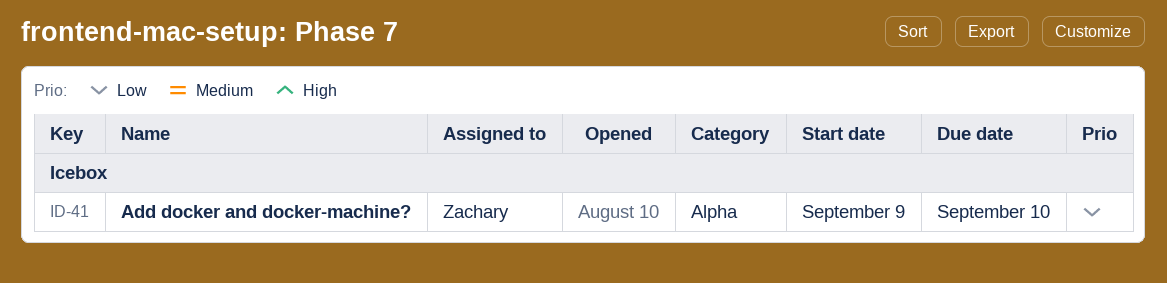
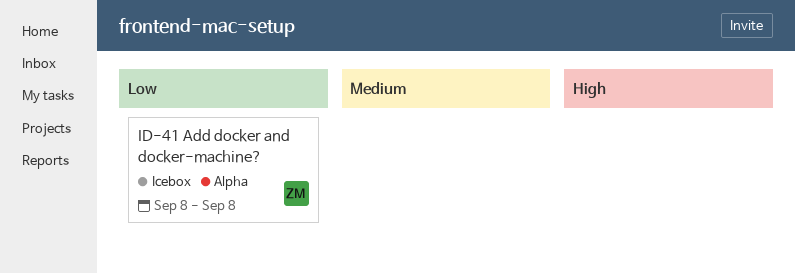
ID-41, start: Sep 9 -> Sep 8
ID-41, due: Sep 10 -> Sep 8

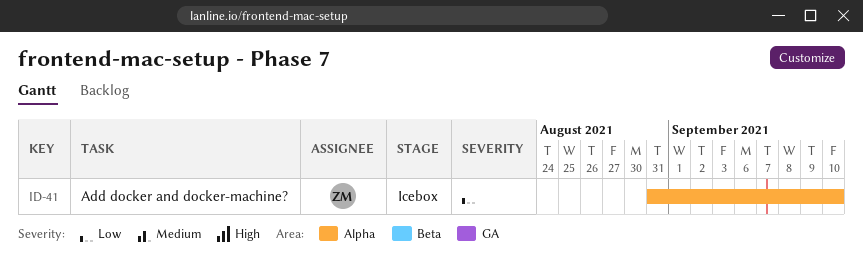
ID-41, start: Sep 8 -> Aug 31
ID-41, due: Sep 8 -> Sep 10

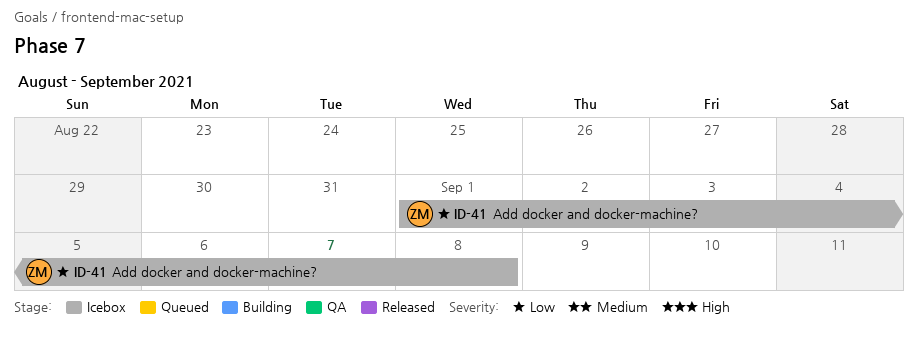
ID-41, start: Aug 31 -> Sep 1
ID-41, due: Sep 10 -> Sep 8

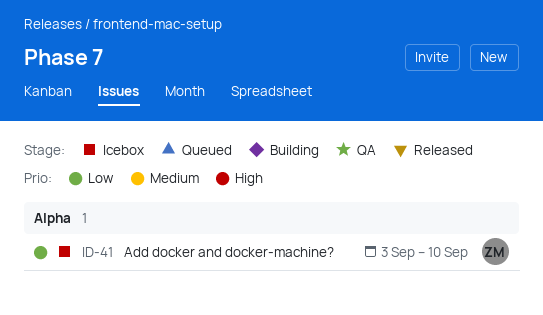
ID-41, start: Sep 1 -> Sep 3
ID-41, due: Sep 8 -> Sep 10

